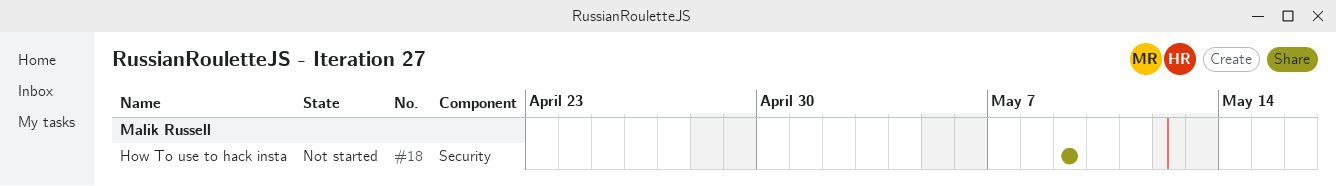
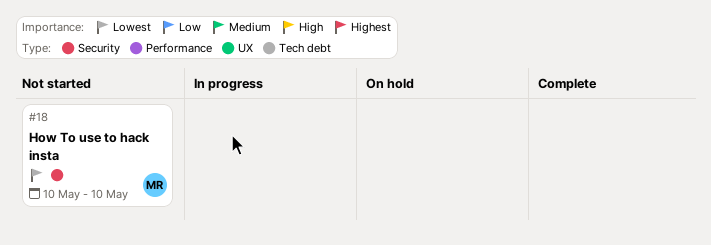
#18, start: May 9 -> May 10
#18, due: May 9 -> May 10

